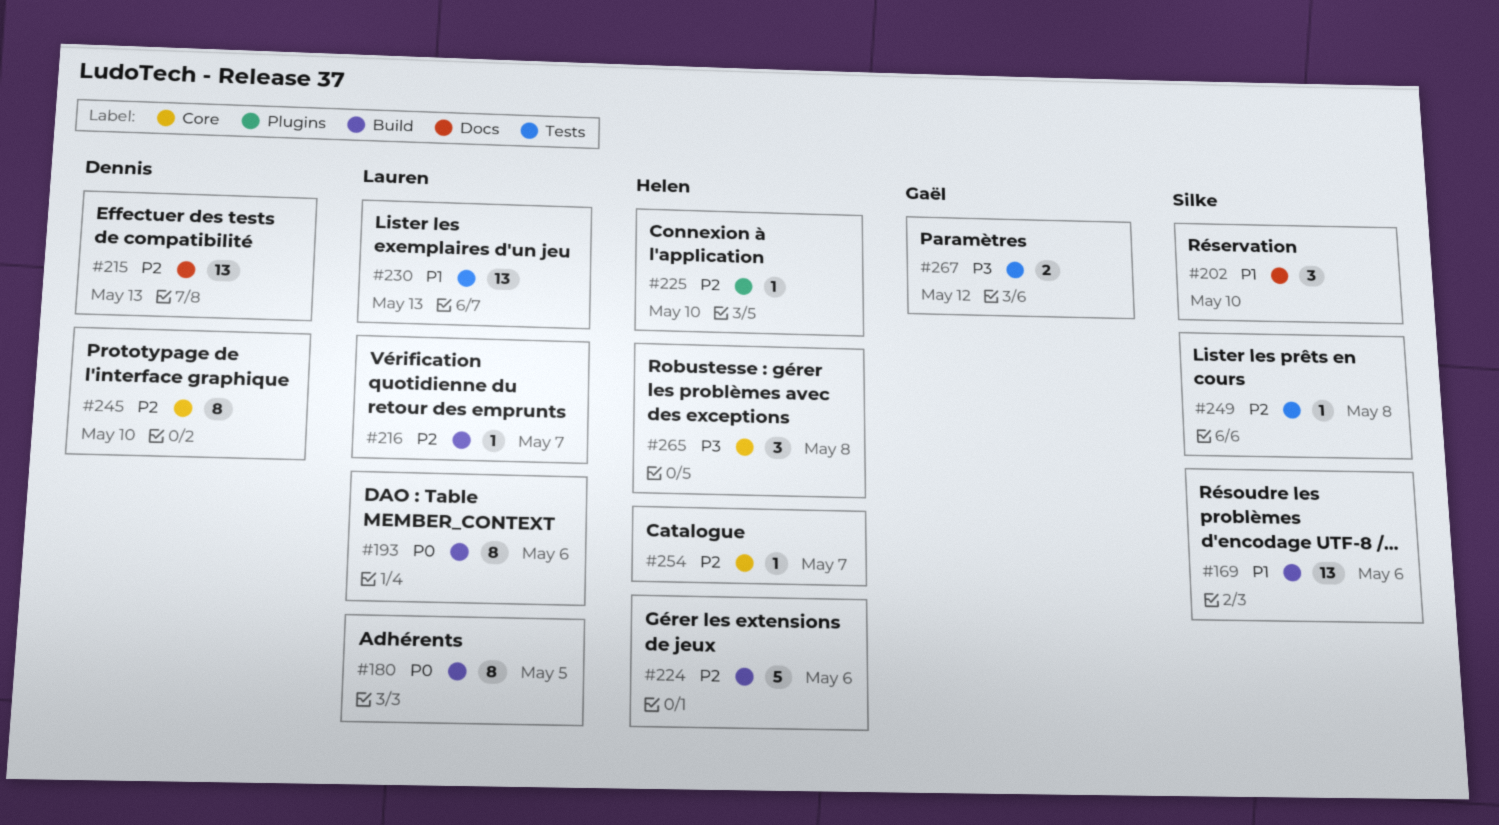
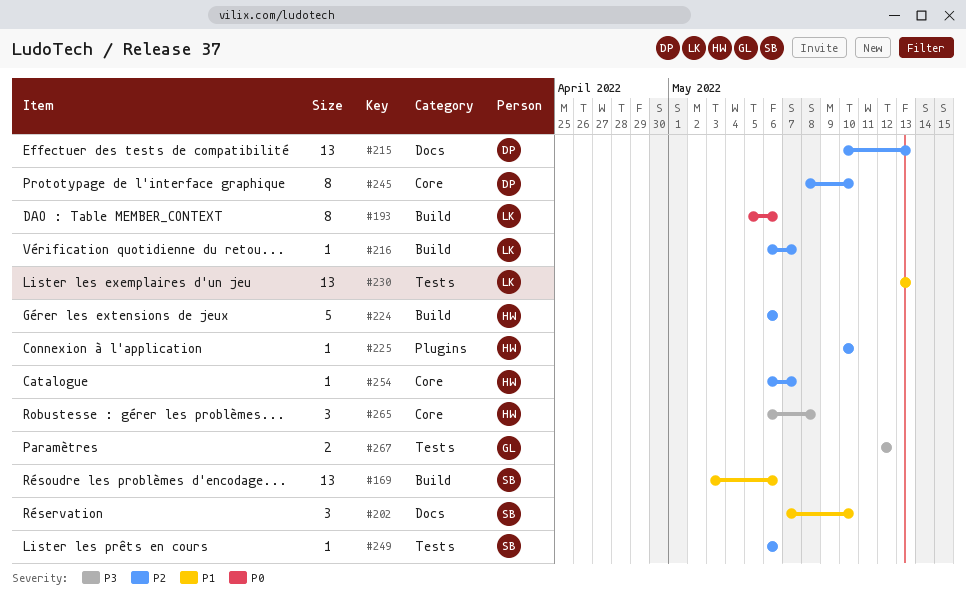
#180: present -> none
#249, due: May 8 -> May 6

